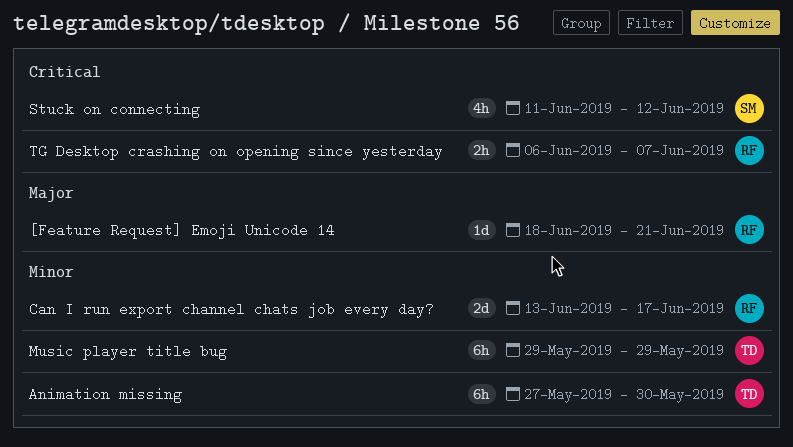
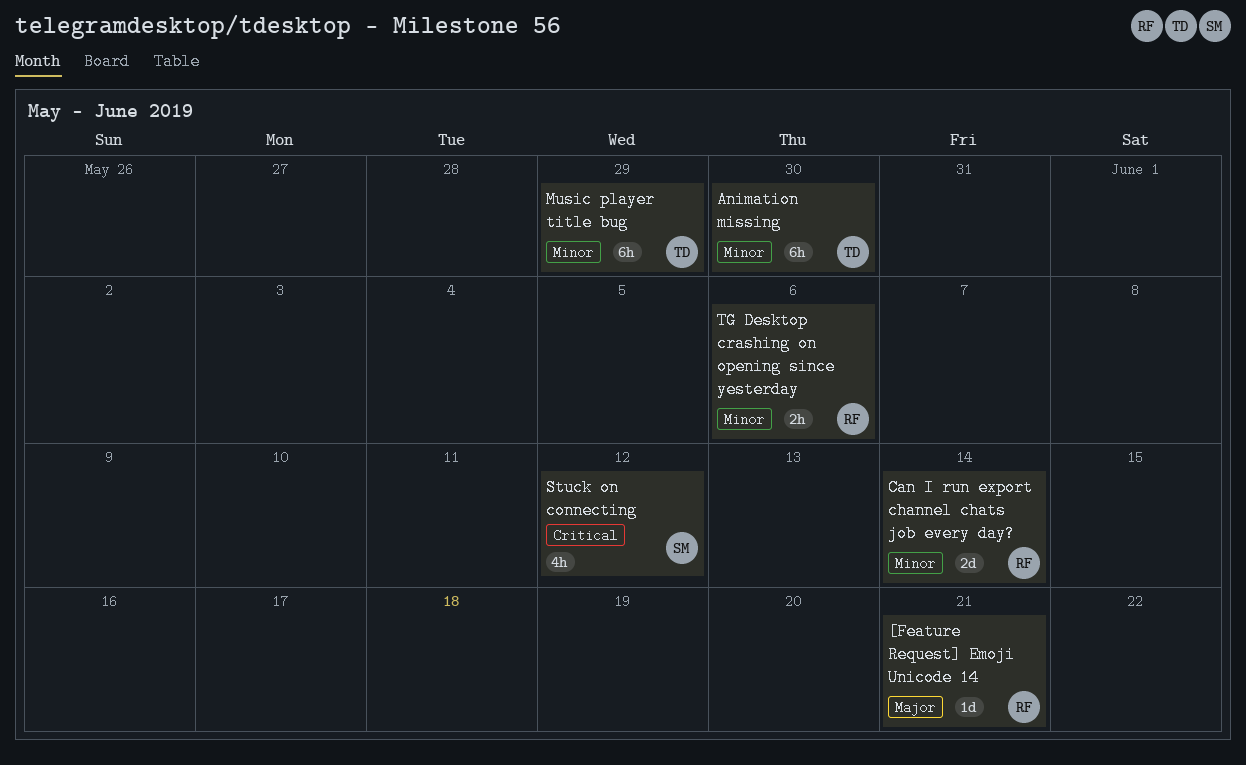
Can I run export channel chats job every day?, due: Jun 17 -> Jun 14
TG Desktop crashing on opening since yesterday, priority: Critical -> Minor
TG Desktop crashing on opening since yesterday, due: Jun 7 -> Jun 6

